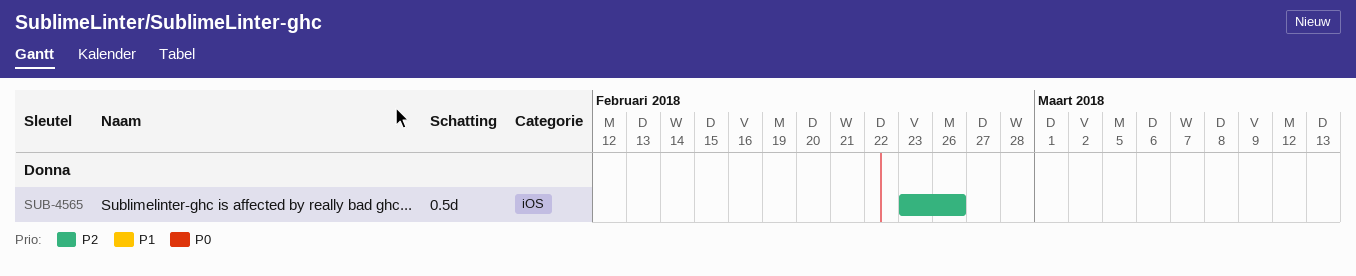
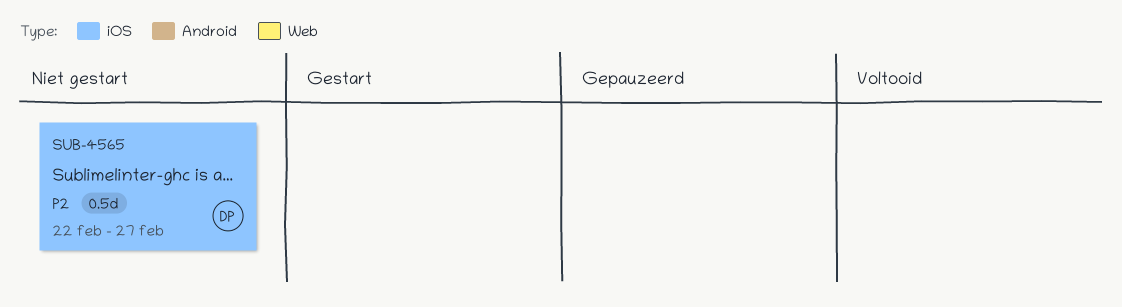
SUB-4565, start: Feb 23 -> Feb 22
SUB-4565, due: Feb 26 -> Feb 27

